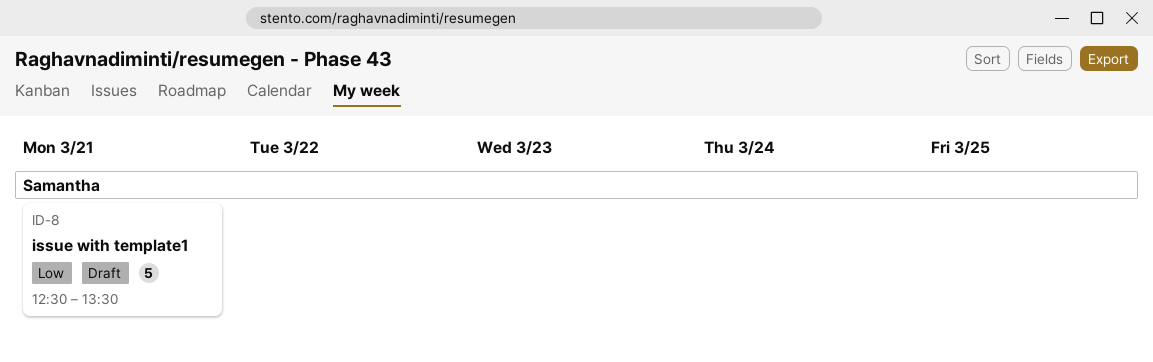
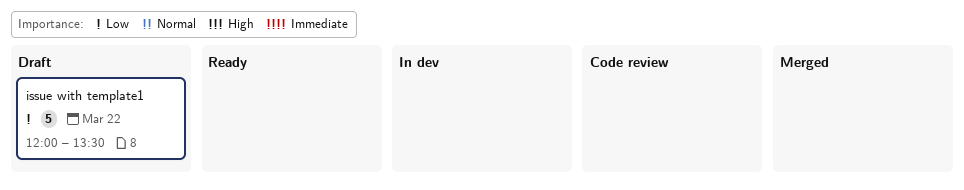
issue with template1, day: Mar 21 -> Mar 22
issue with template1, begins: 12:30 -> 12:00

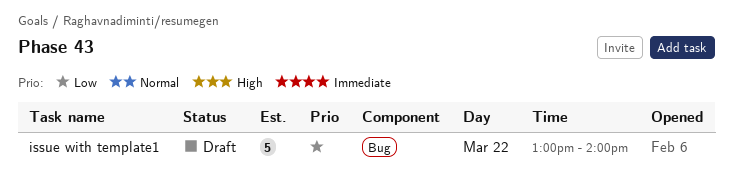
issue with template1, begins: 12:00 -> 13:00
issue with template1, ends: 13:30 -> 14:00

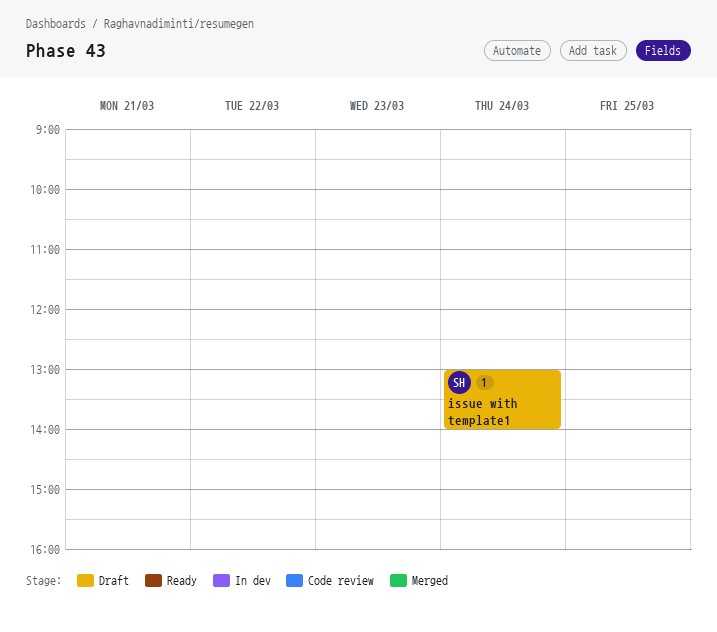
issue with template1, estimate: 5 -> 1
issue with template1, day: Mar 22 -> Mar 24

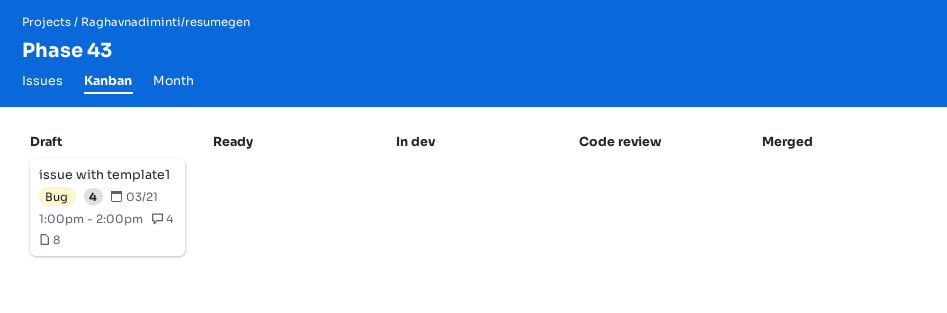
issue with template1, estimate: 1 -> 4
issue with template1, day: Mar 24 -> Mar 21

